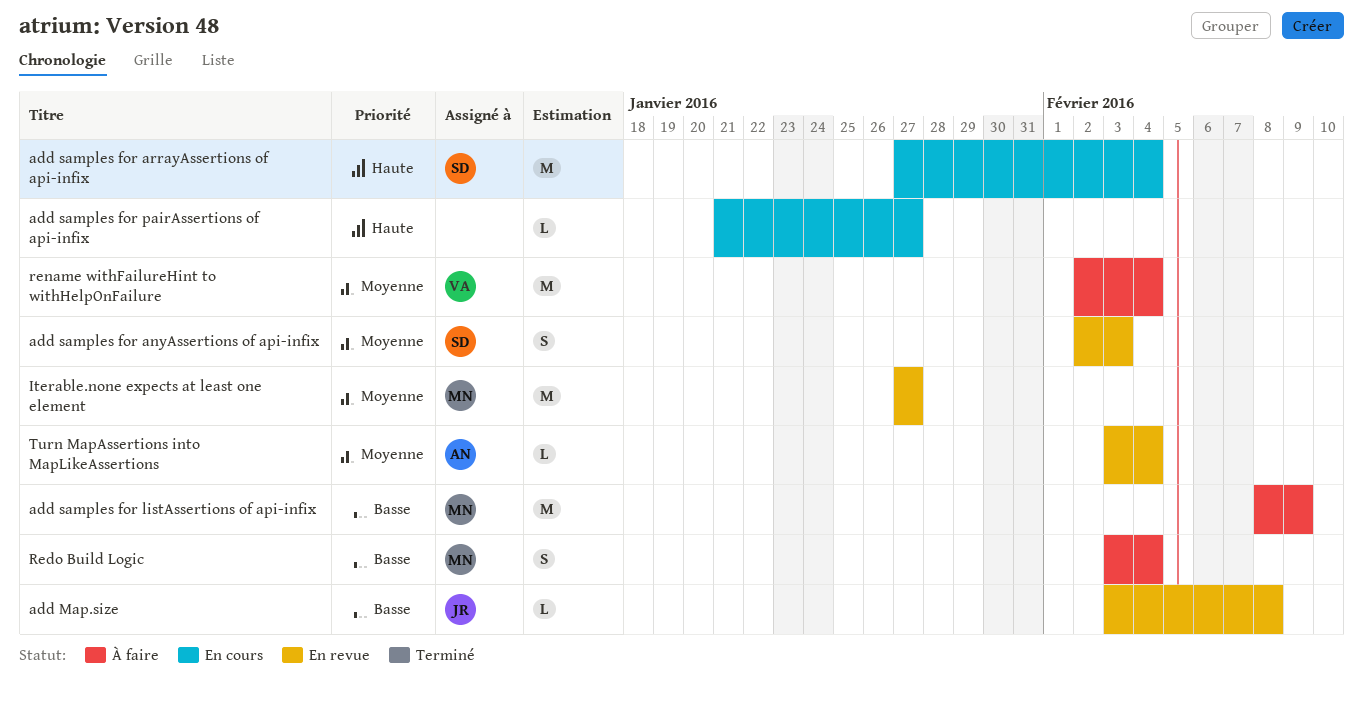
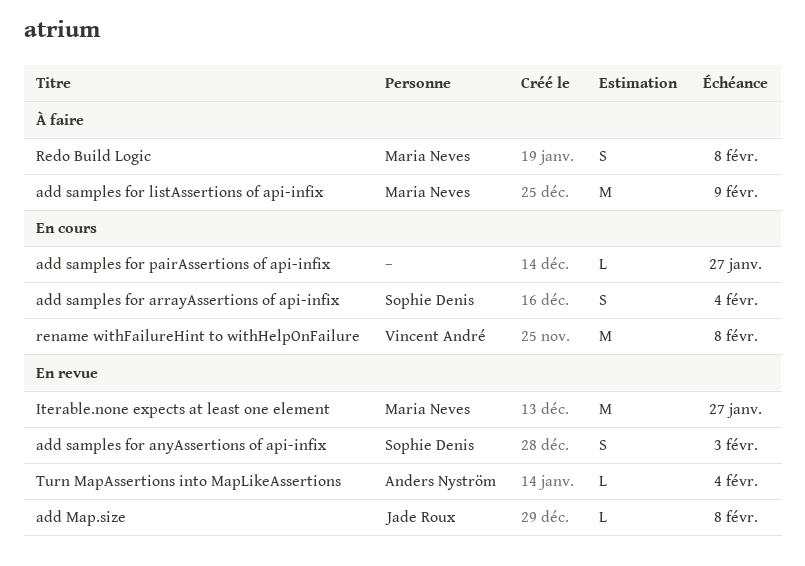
add samples for arrayAssertions of api-infix, estimate: M -> S
Redo Build Logic, due: Feb 4 -> Feb 8
rename withFailureHint to withHelpOnFailure, status: À faire -> En cours
rename withFailureHint to withHelpOnFailure, due: Feb 4 -> Feb 8

